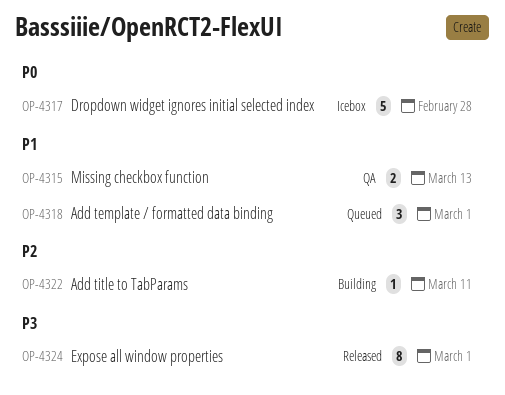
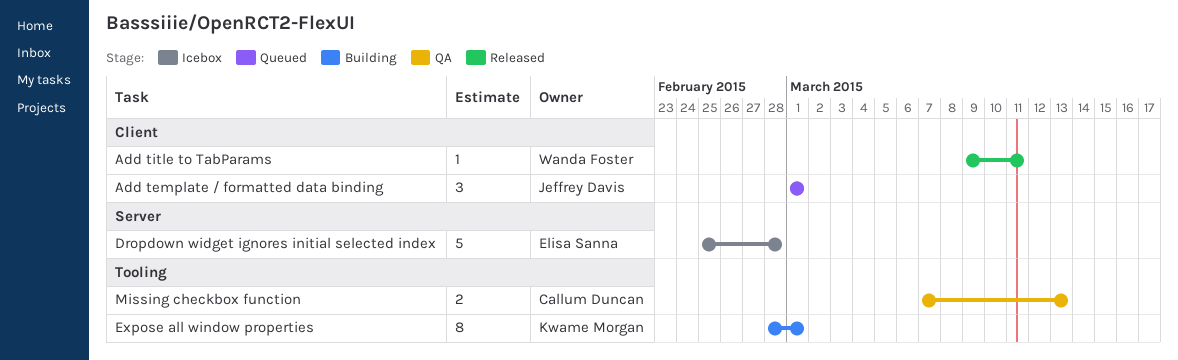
Add title to TabParams, status: Building -> Released
Expose all window properties, status: Released -> Building

